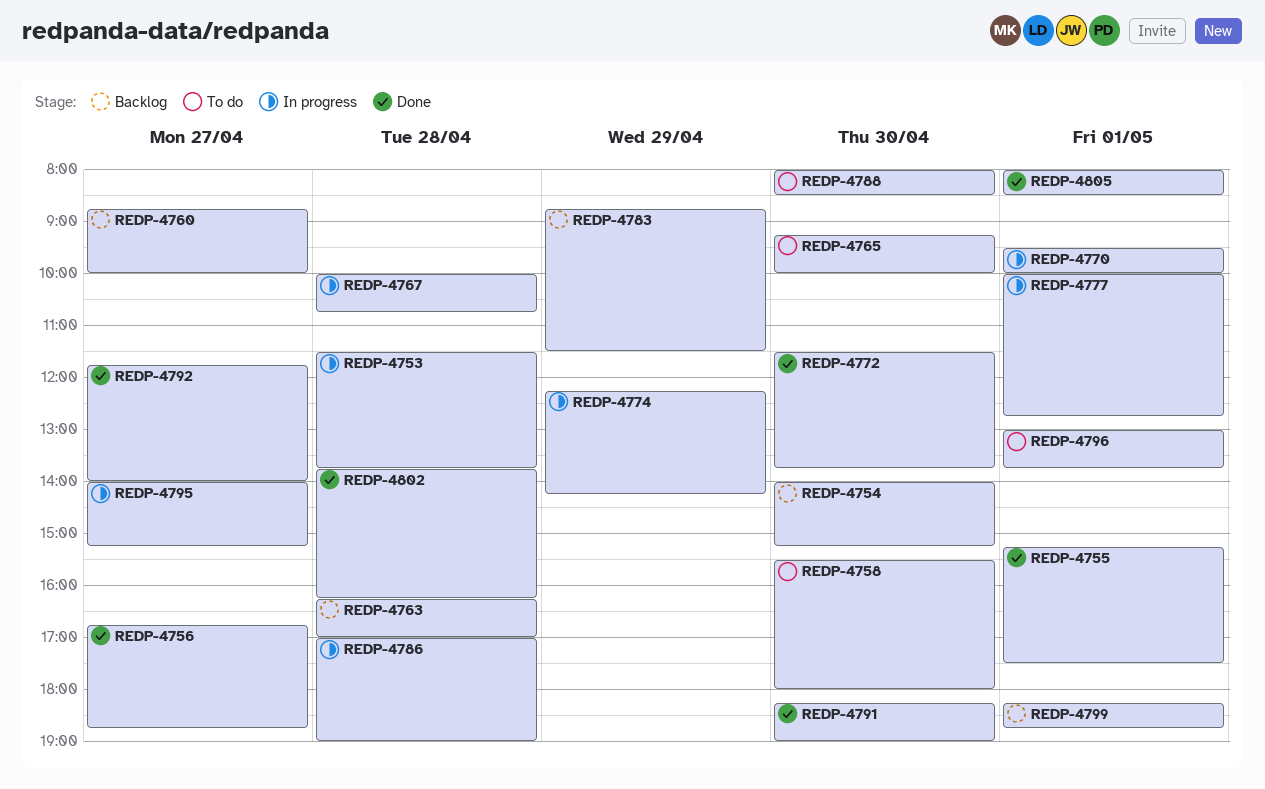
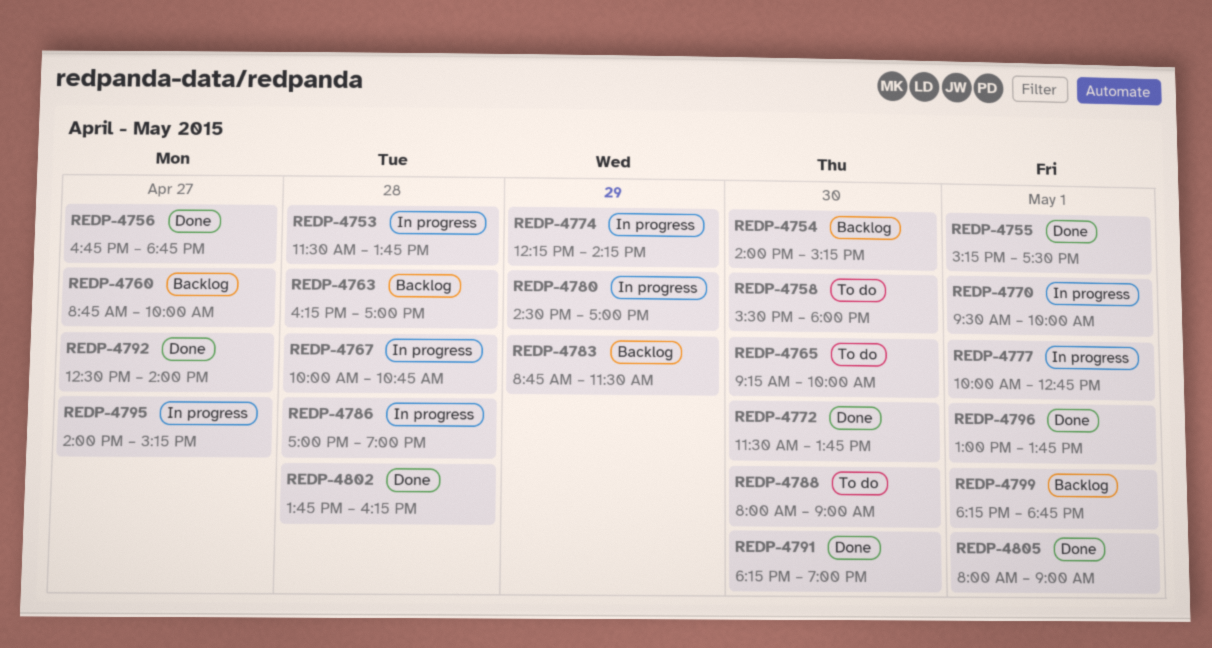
REDP-4780: none -> present
REDP-4788, ends: 08:30 -> 09:00
REDP-4792, begins: 11:45 -> 12:30
REDP-4796, status: To do -> Done
REDP-4805, ends: 08:30 -> 09:00

